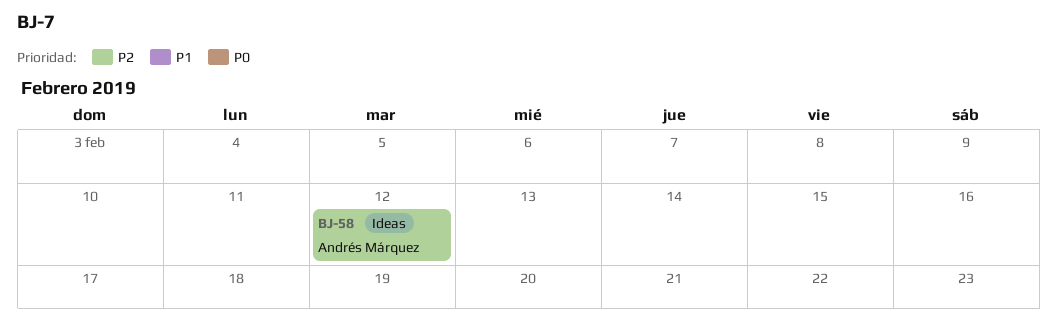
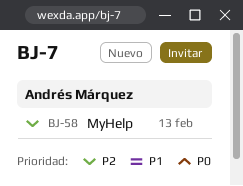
BJ-58, due: Feb 12 -> Feb 13

